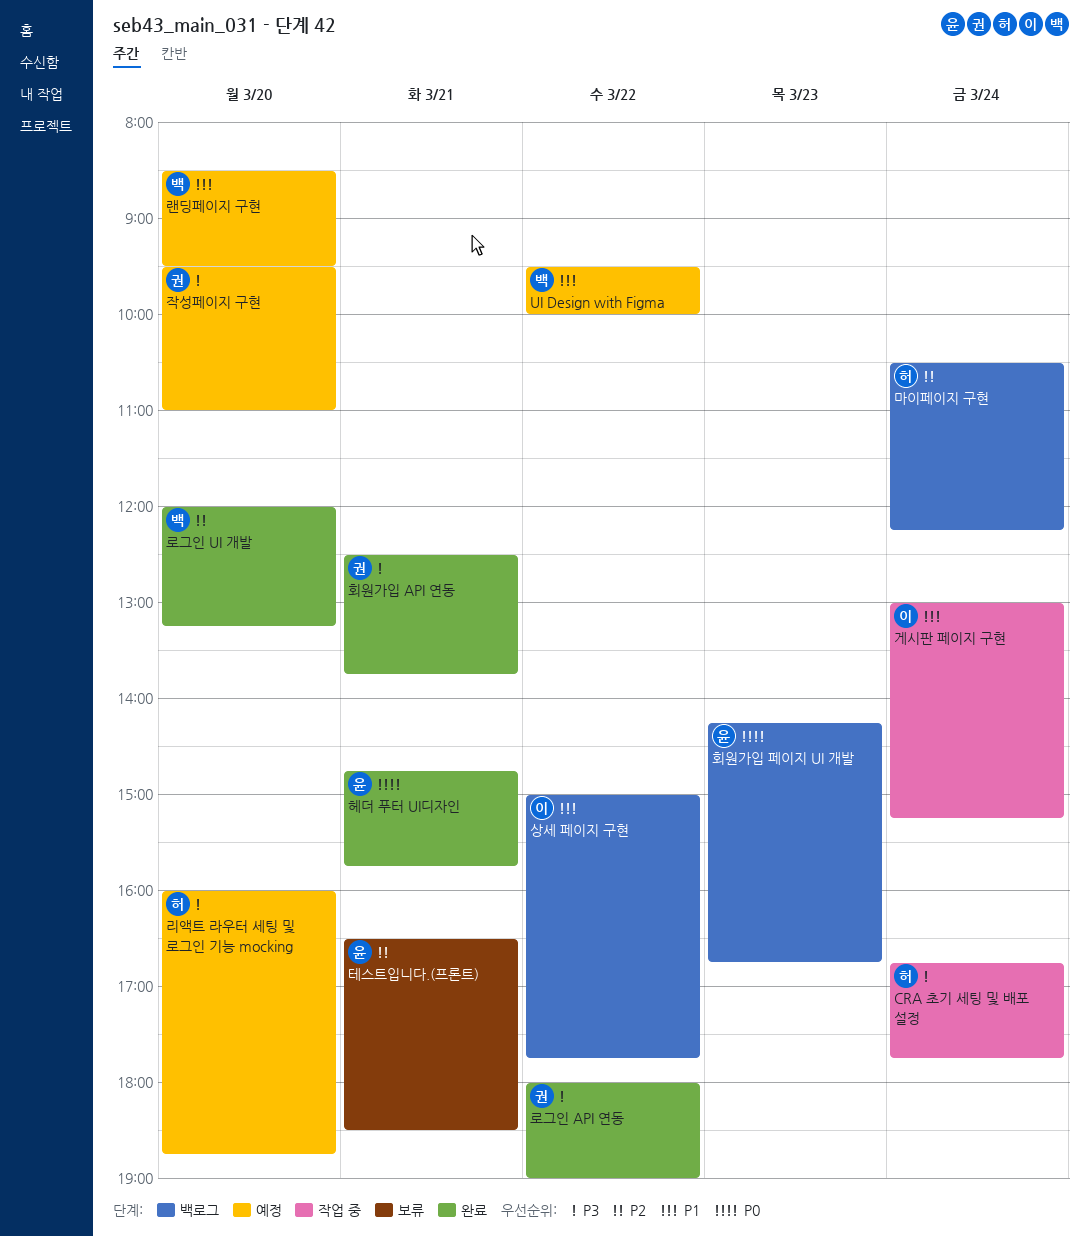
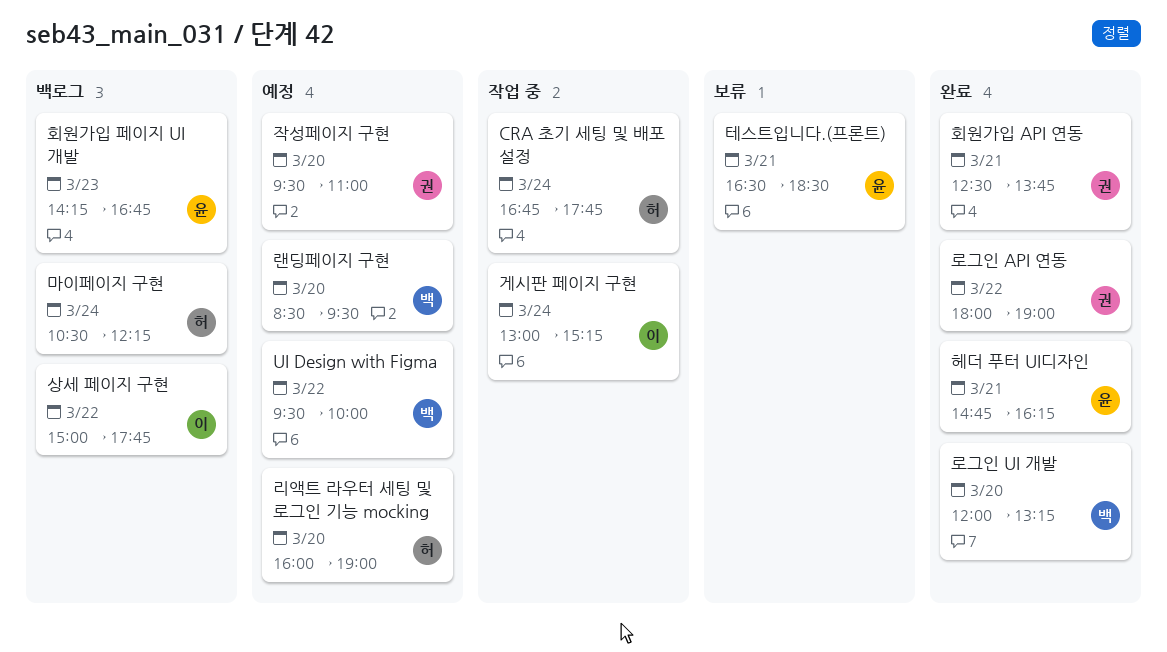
리액트 라우터 세팅 및 로그인 기능 mocking, ends: 18:45 -> 19:00
헤더 푸터 UI디자인, ends: 15:45 -> 16:15

